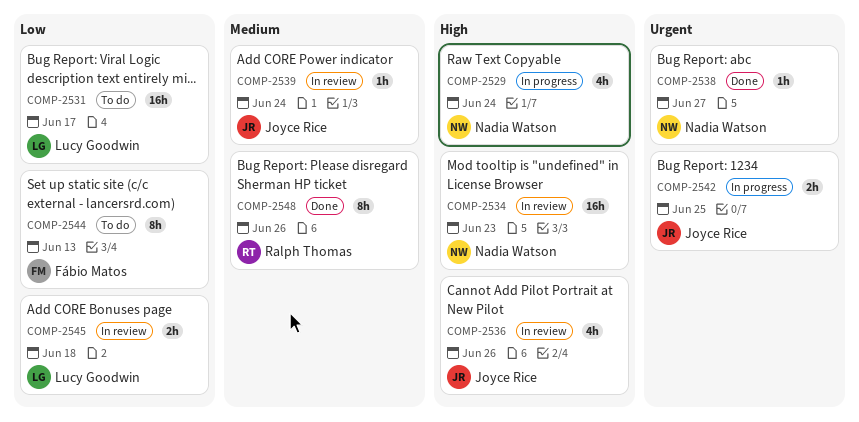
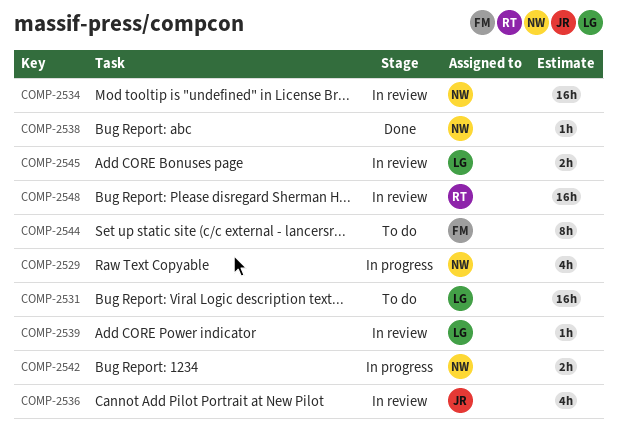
COMP-2539, owner: Joyce Rice -> Lucy Goodwin
COMP-2542, owner: Joyce Rice -> Nadia Watson
COMP-2548, status: Done -> In review
COMP-2548, estimate: 8h -> 16h

